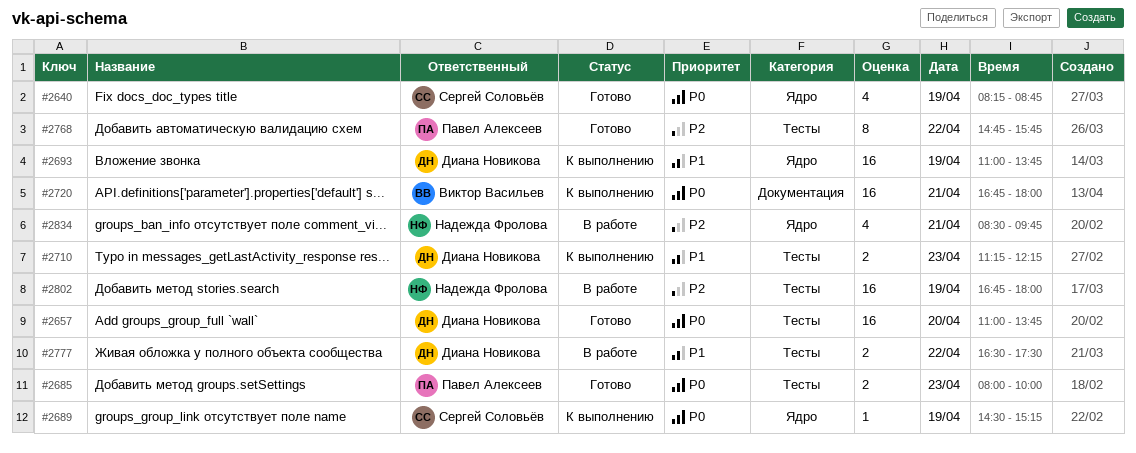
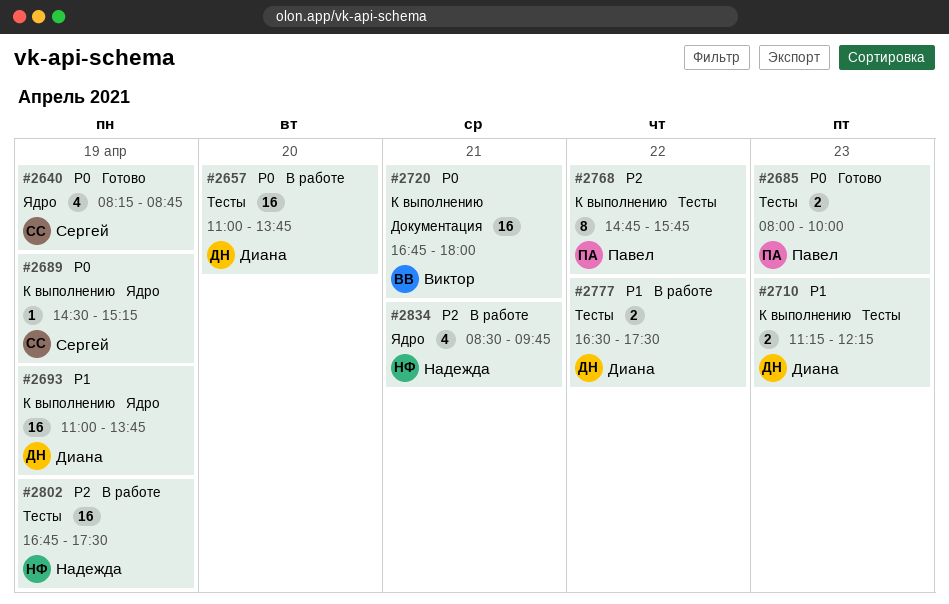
#2657, status: Готово -> В работе
#2768, status: Готово -> К выполнению
#2802, ends: 18:00 -> 17:30

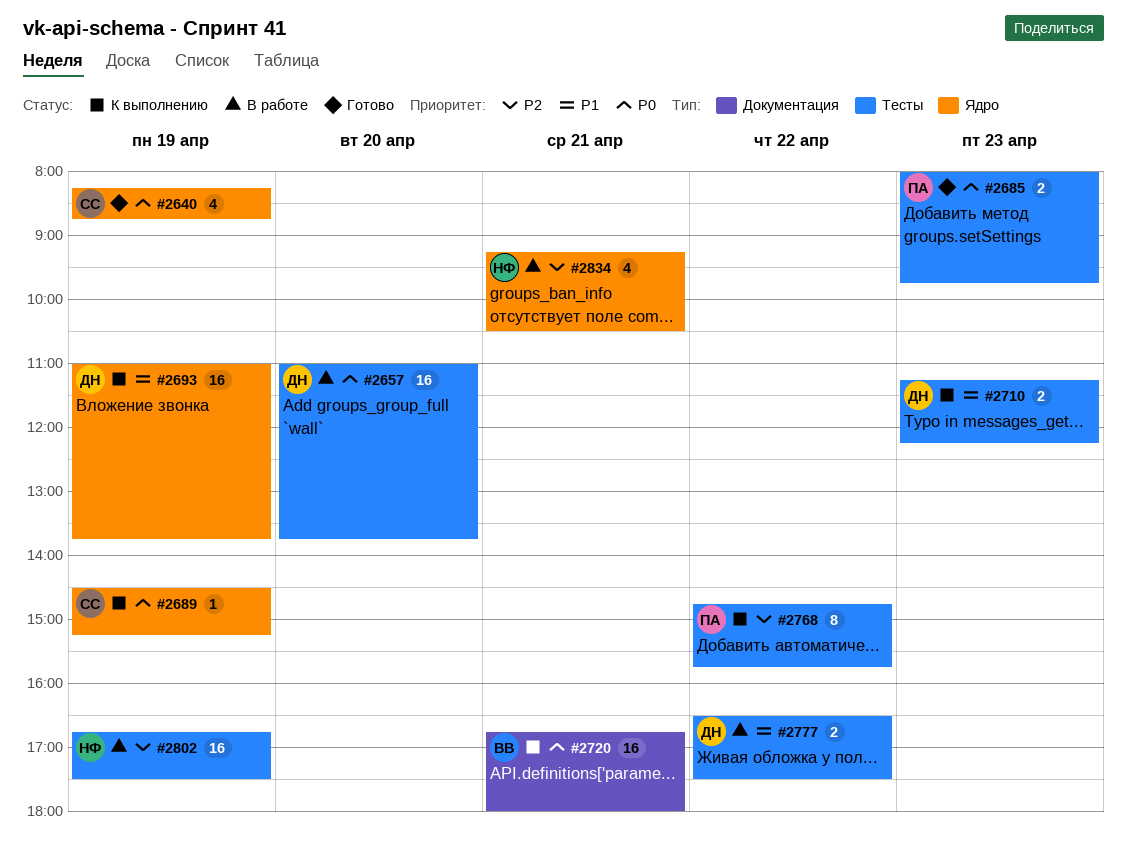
#2685, ends: 10:00 -> 09:45
#2834, begins: 08:30 -> 09:15
#2834, ends: 09:45 -> 10:30

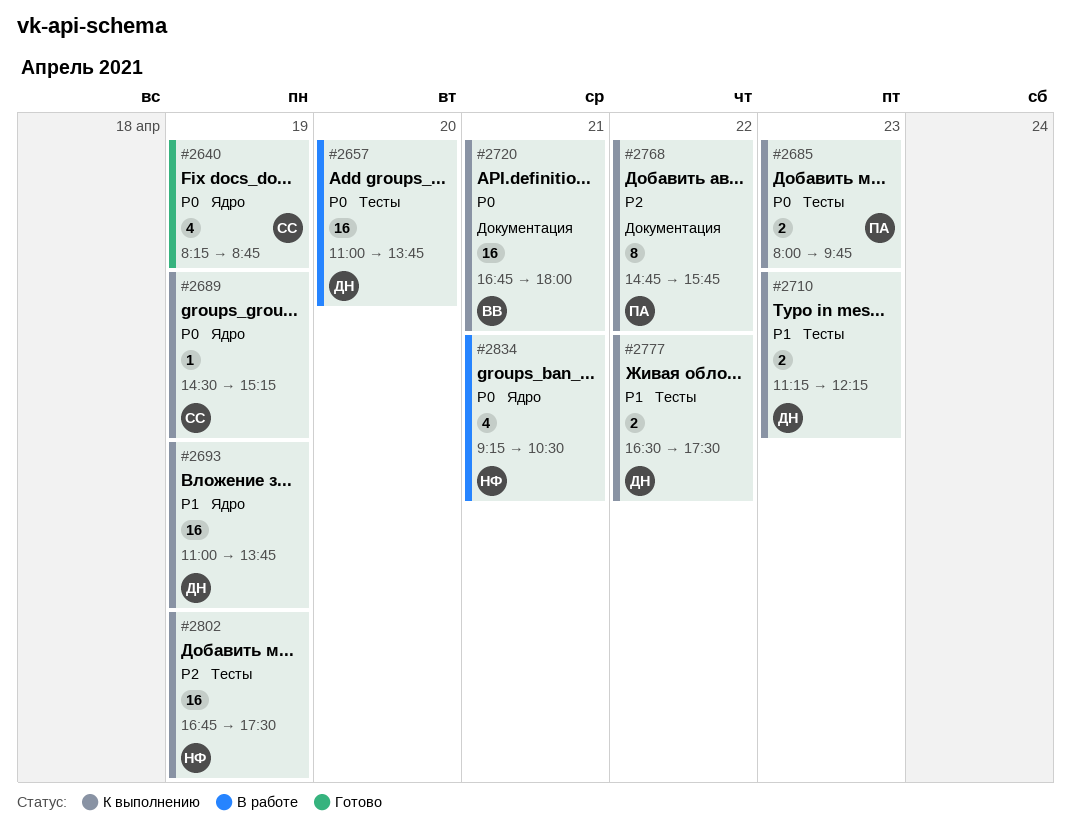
#2685, status: Готово -> К выполнению
#2768, label: Тесты -> Документация
#2777, status: В работе -> К выполнению
#2802, status: В работе -> К выполнению
#2834, priority: P2 -> P0

